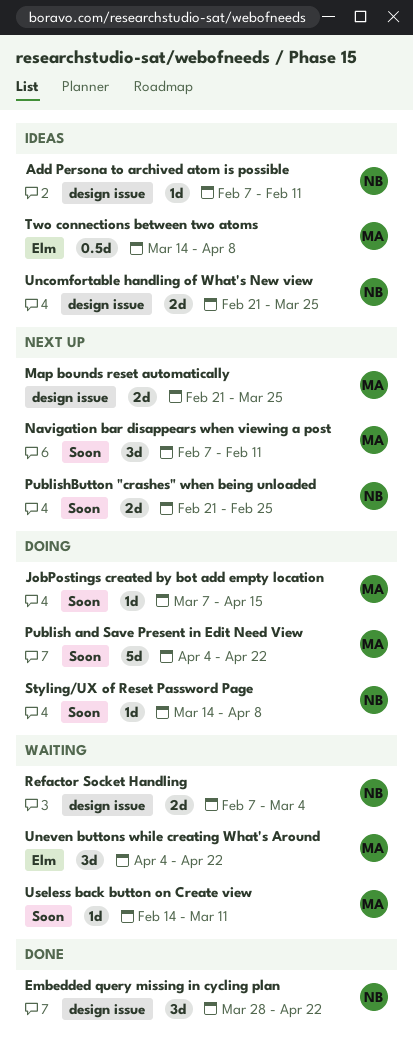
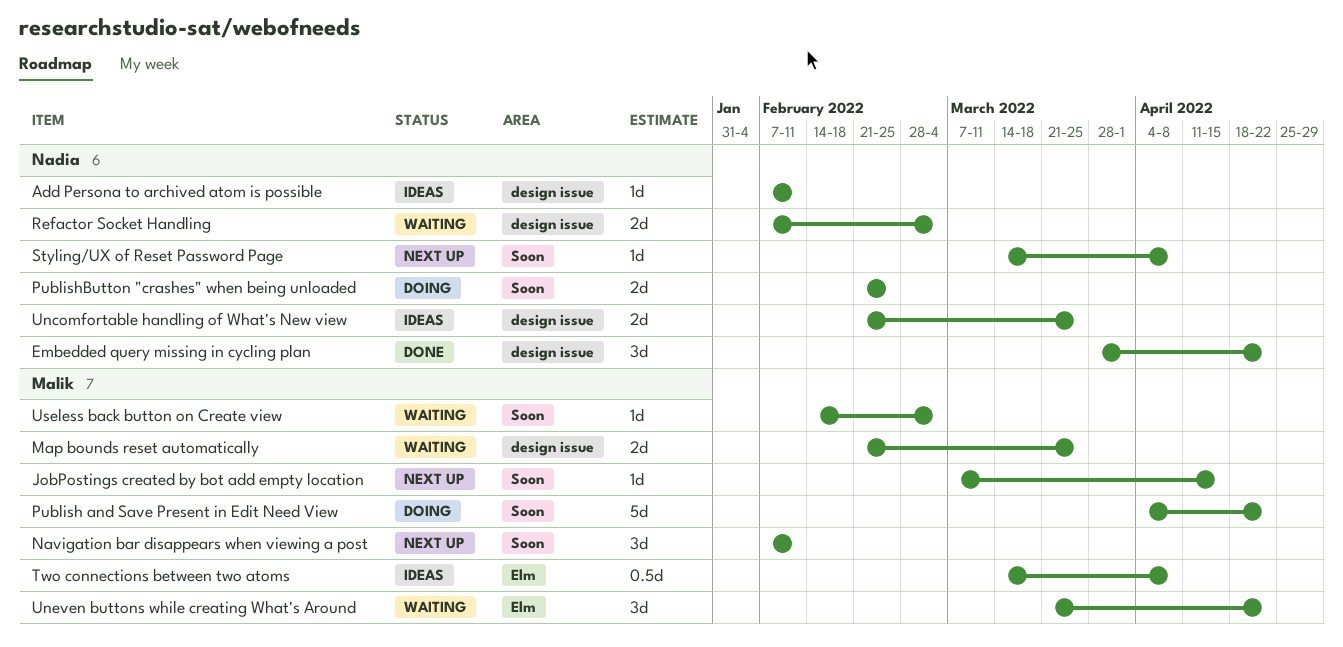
JobPostings created by bot add empty location, status: Doing -> Next up
Map bounds reset automatically, status: Next up -> Waiting
PublishButton "crashes" when being unloaded, status: Next up -> Doing
Styling/UX of Reset Password Page, status: Doing -> Next up
Uneven buttons while creating What's Around, start: Apr 4 -> Mar 21
Useless back button on Create view, due: Mar 11 -> Mar 4

